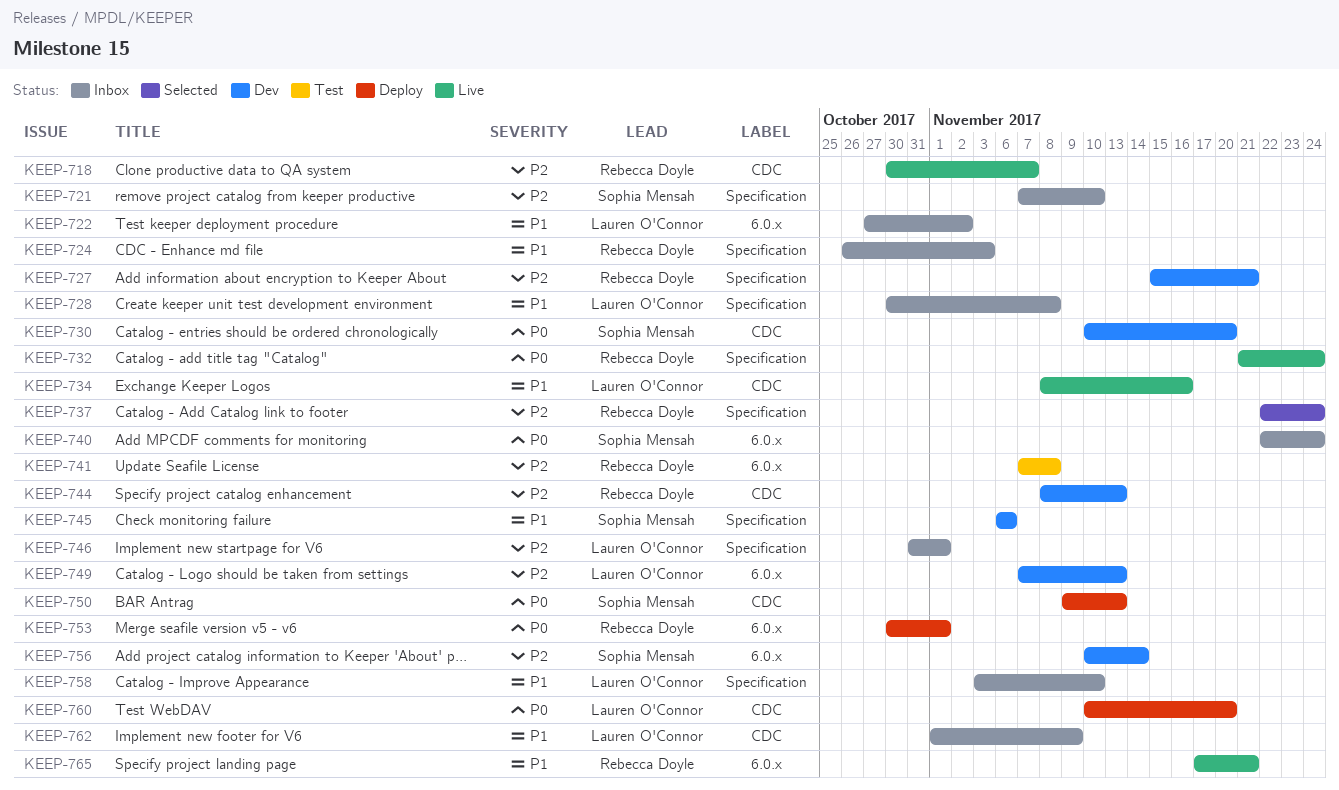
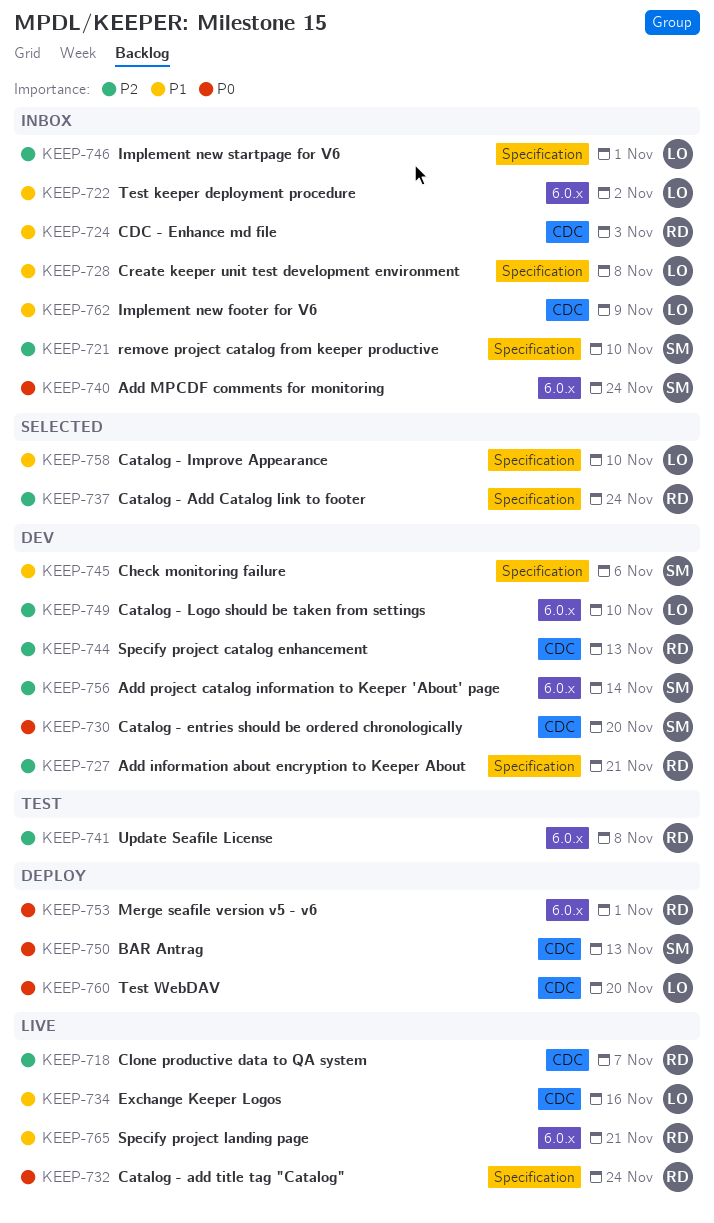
KEEP-724, label: Specification -> CDC
KEEP-749, due: Nov 13 -> Nov 10
KEEP-758, status: Inbox -> Selected

